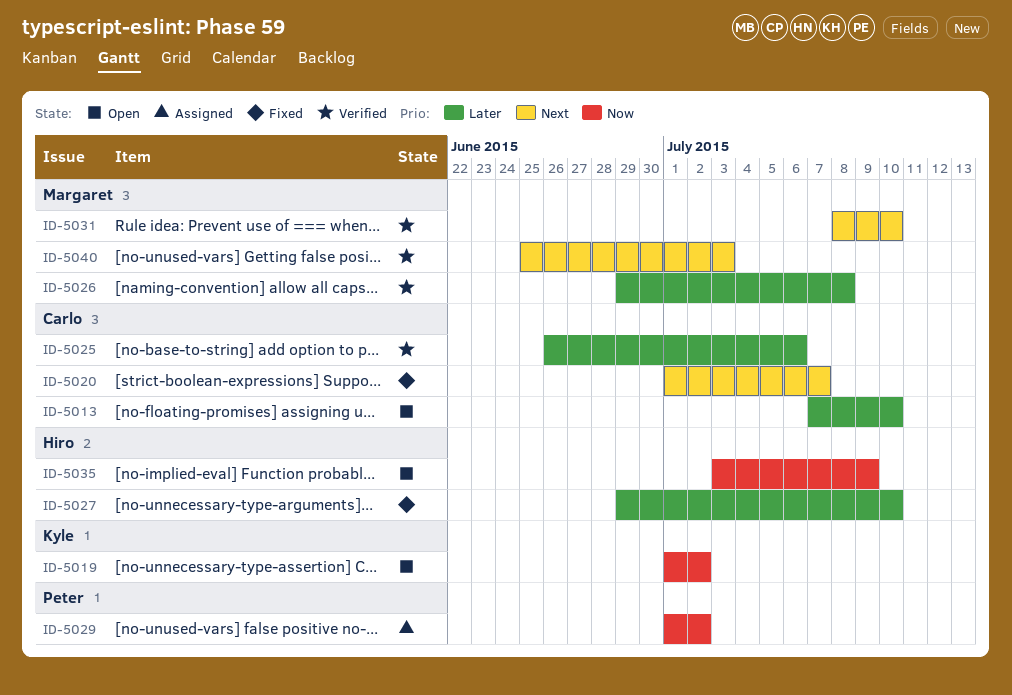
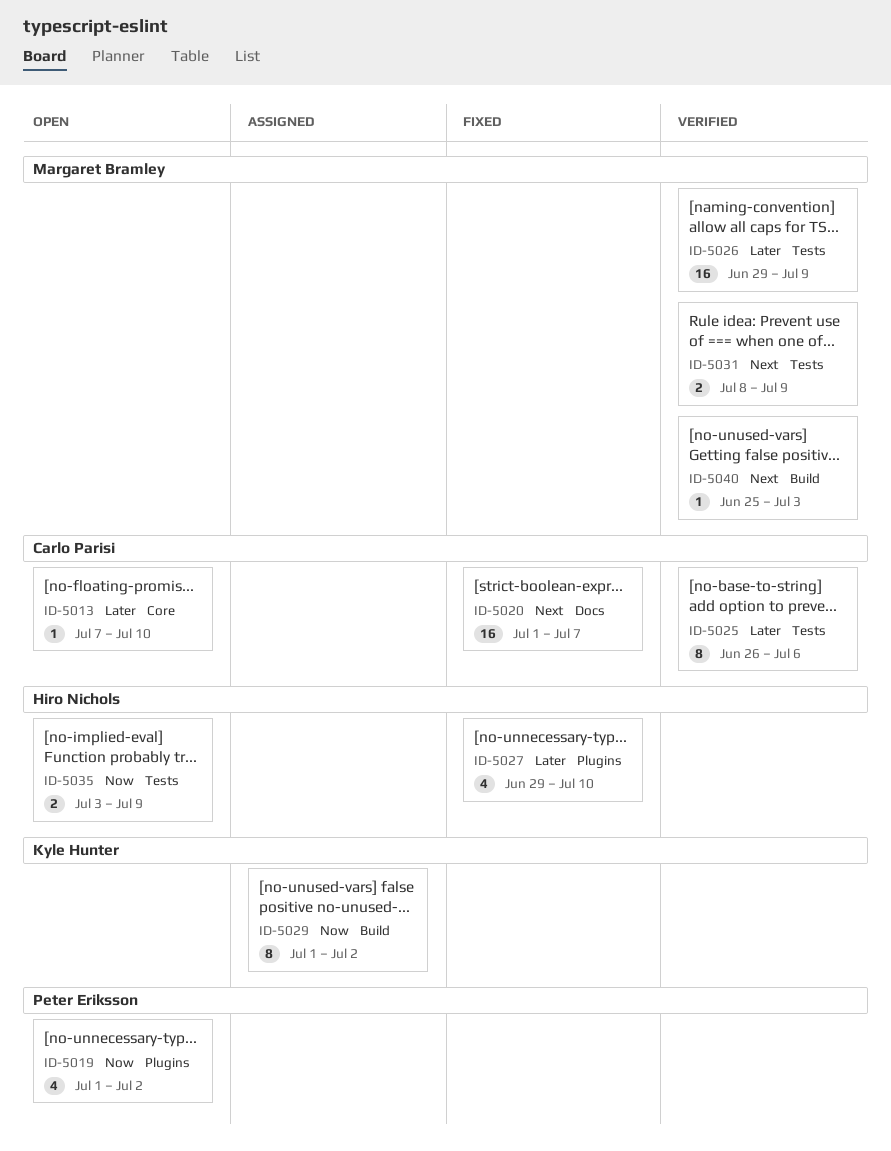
ID-5019, owner: Kyle Hunter -> Peter Eriksson
ID-5026, due: Jul 8 -> Jul 9
ID-5029, owner: Peter Eriksson -> Kyle Hunter
ID-5031, due: Jul 10 -> Jul 9

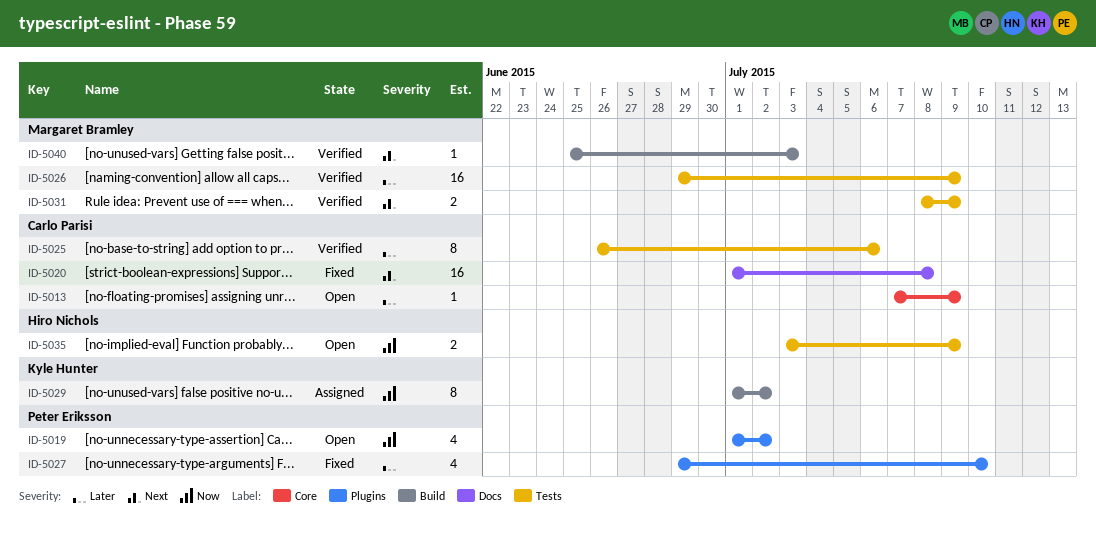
ID-5013, due: Jul 10 -> Jul 9
ID-5020, due: Jul 7 -> Jul 8
ID-5027, owner: Hiro Nichols -> Peter Eriksson

